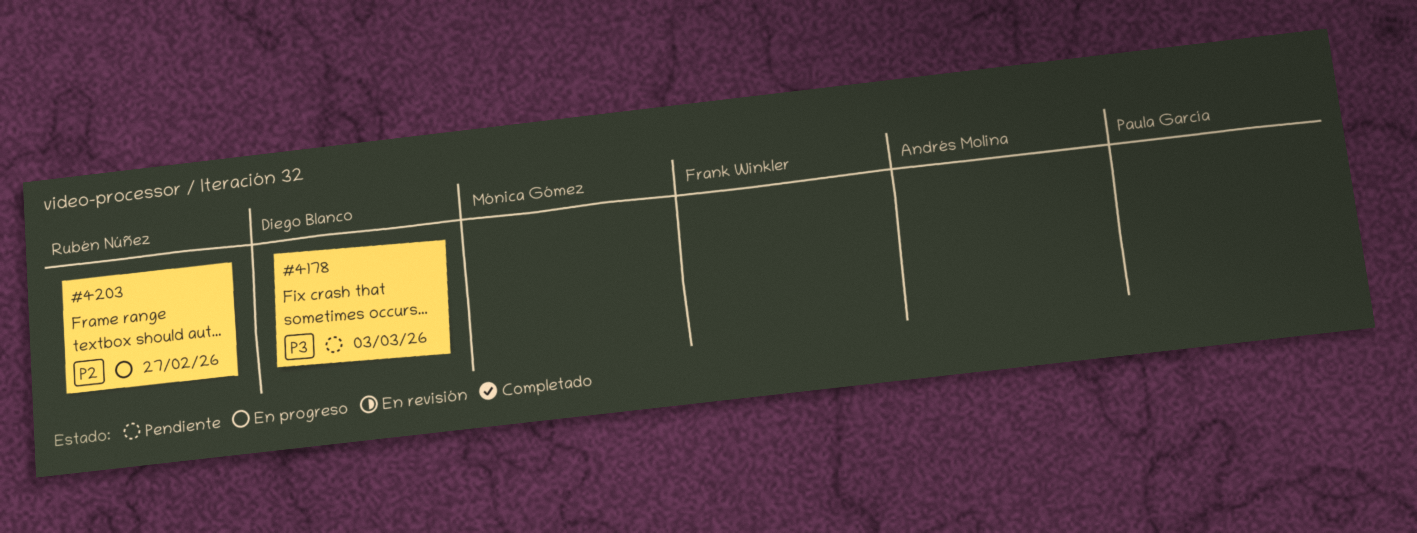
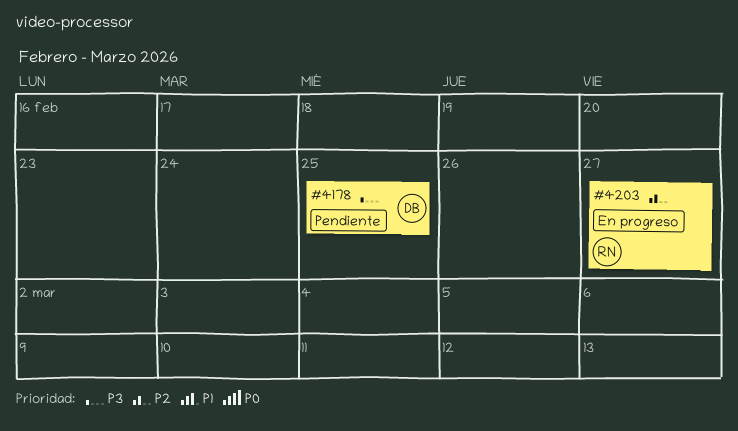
#4178, due: Mar 3 -> Feb 25

